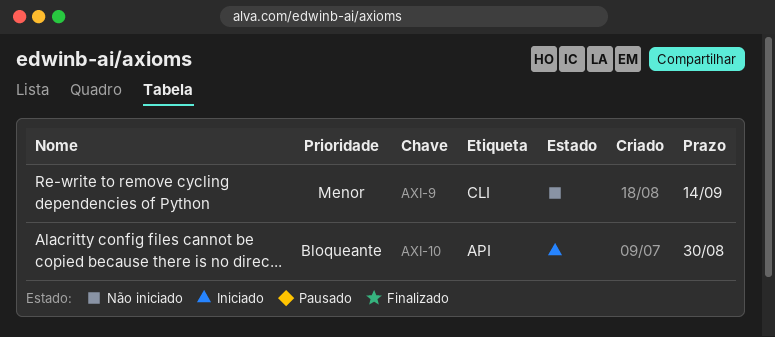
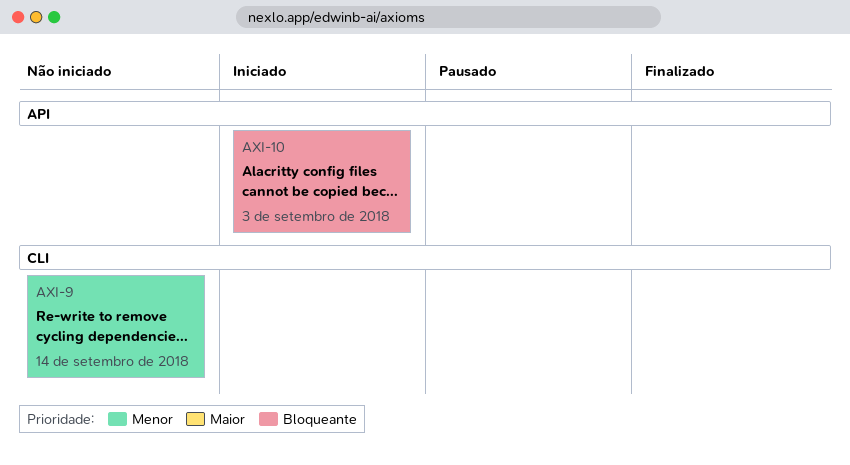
AXI-10, due: Aug 30 -> Sep 3

